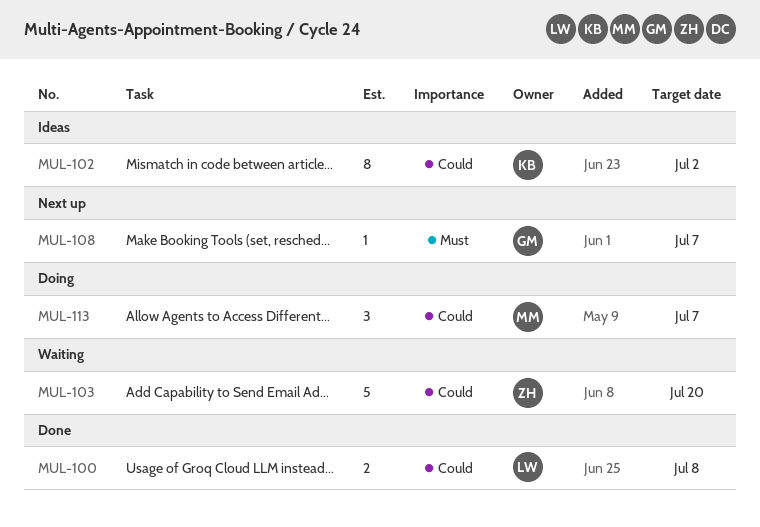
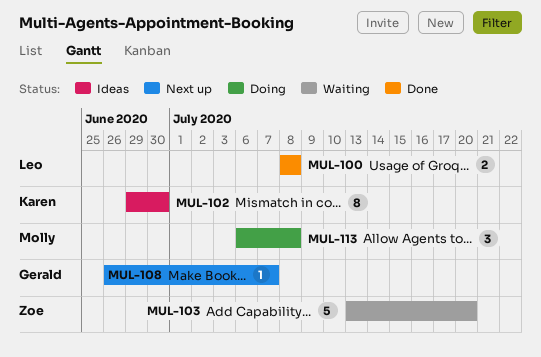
MUL-102, due: Jul 2 -> Jun 30
MUL-113, due: Jul 7 -> Jul 8

